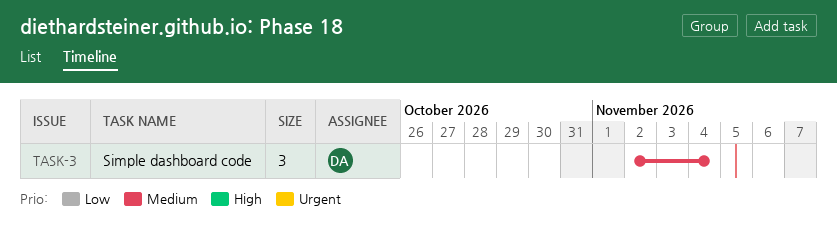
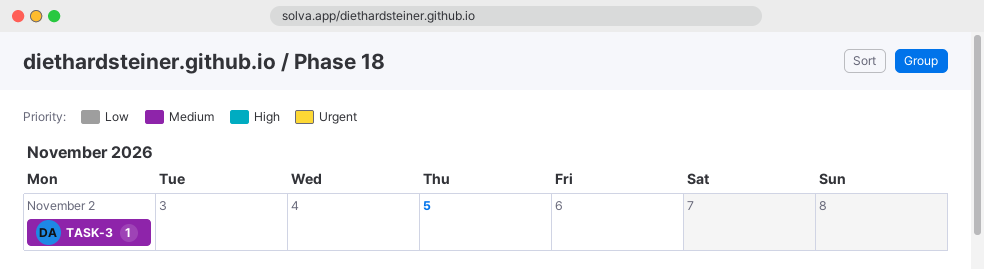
TASK-3, estimate: 3 -> 1
TASK-3, due: Nov 4 -> Nov 2

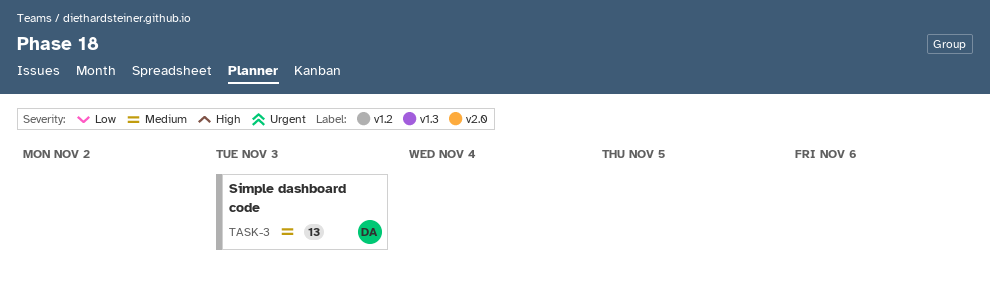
TASK-3, estimate: 1 -> 13
TASK-3, due: Nov 2 -> Nov 3

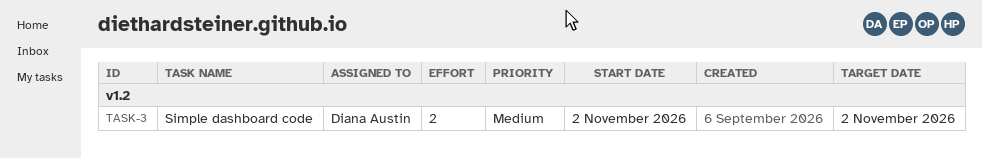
TASK-3, estimate: 13 -> 2
TASK-3, due: Nov 3 -> Nov 2

